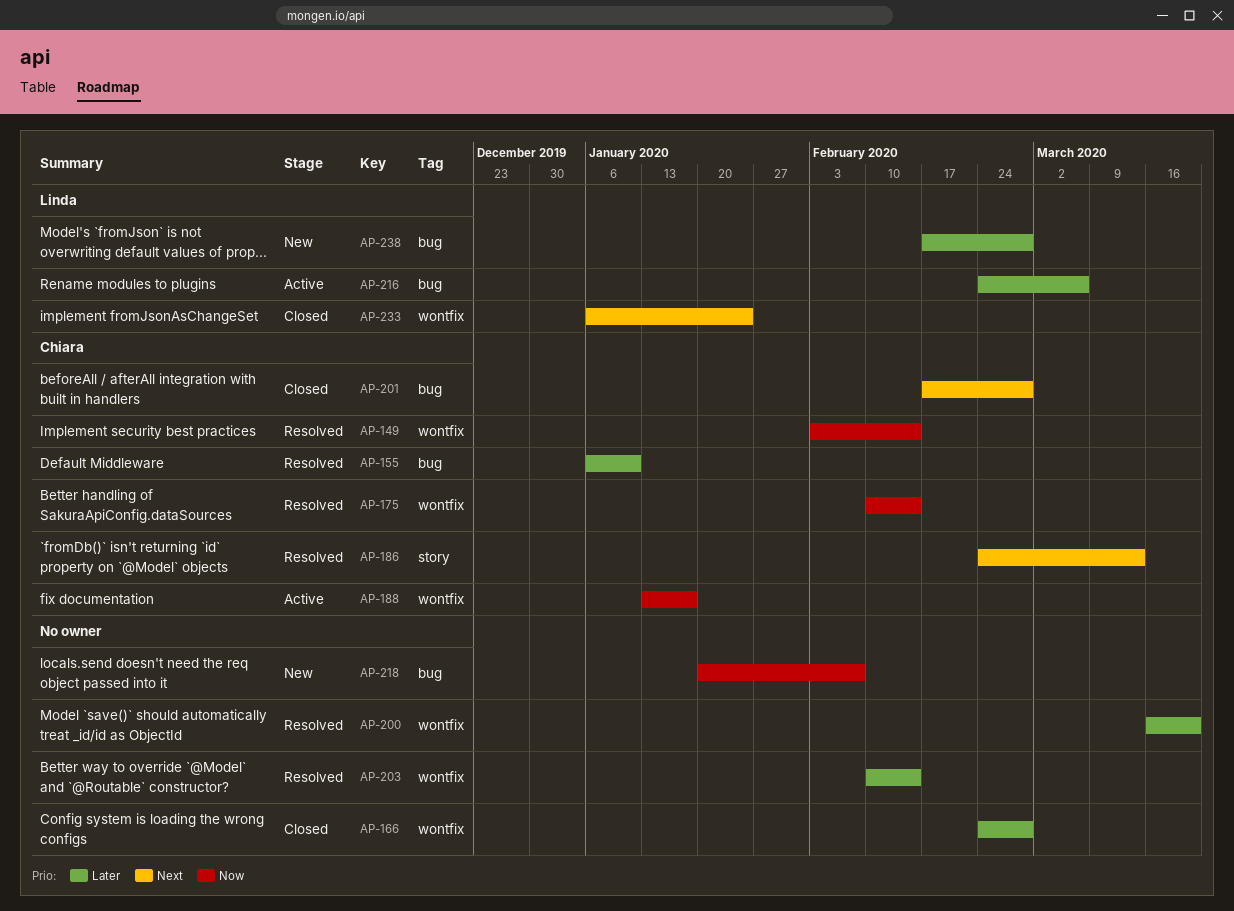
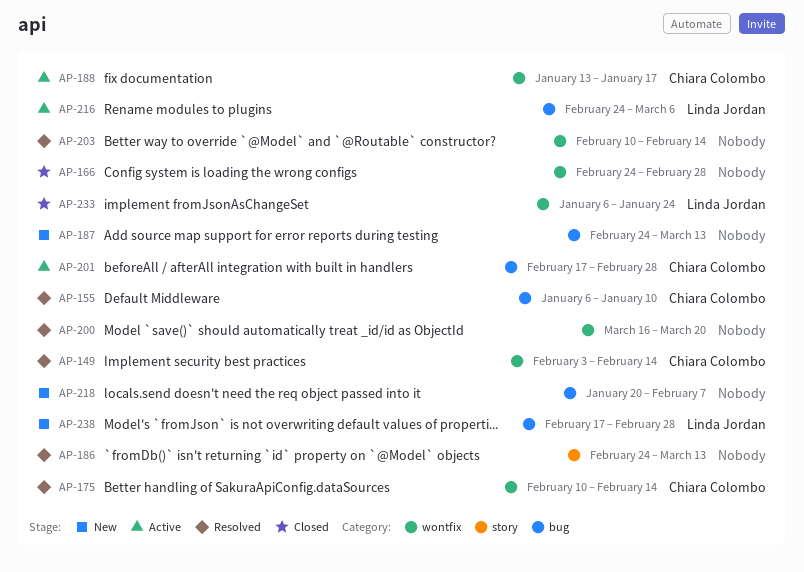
AP-186, owner: Chiara Colombo -> none
AP-187: none -> present
AP-201, status: Closed -> Active

